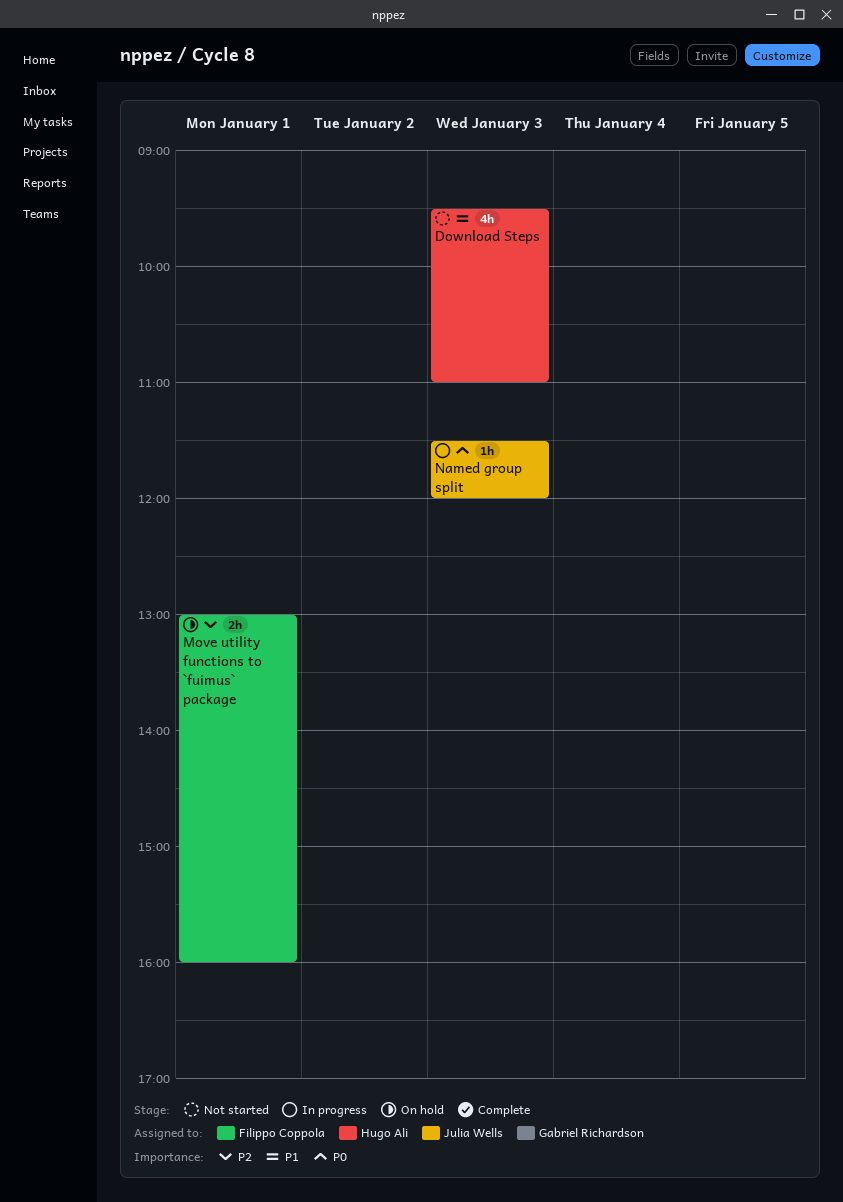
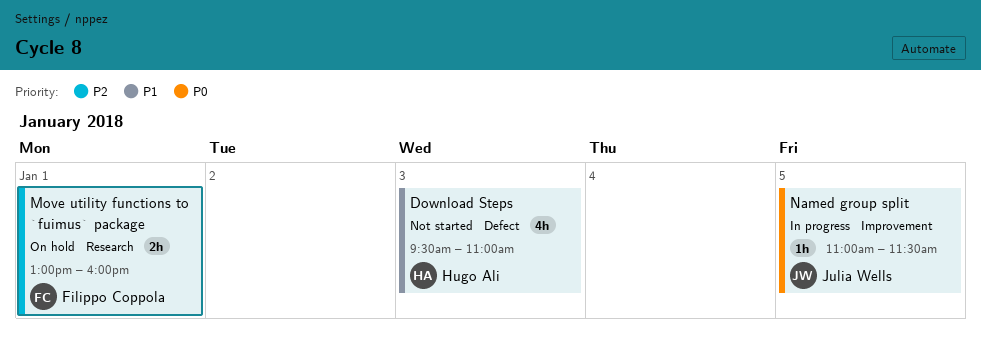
Named group split, day: Jan 3 -> Jan 5
Named group split, begins: 11:30 -> 11:00
Named group split, ends: 12:00 -> 11:30

